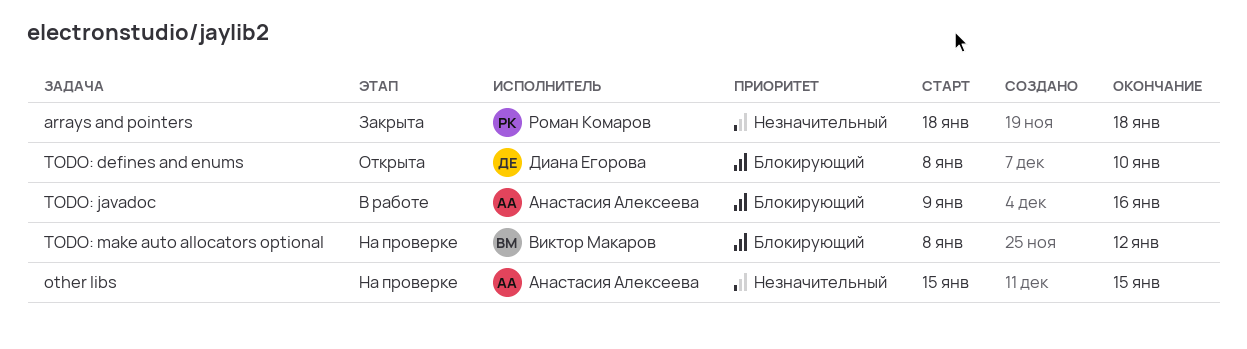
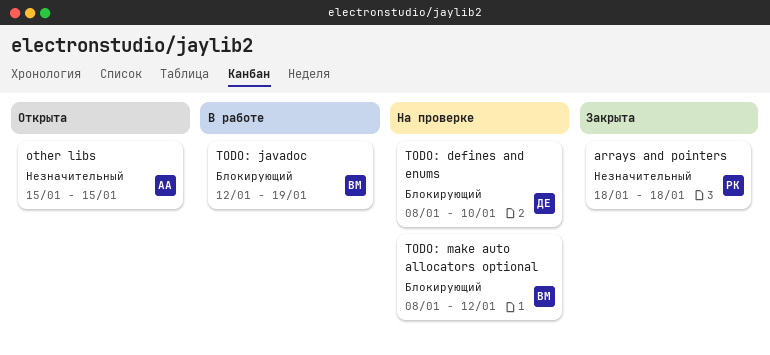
other libs, status: На проверке -> Открыта
TODO: defines and enums, status: Открыта -> На проверке
TODO: javadoc, owner: Анастасия Алексеева -> Виктор Макаров
TODO: javadoc, start: Jan 9 -> Jan 12
TODO: javadoc, due: Jan 16 -> Jan 19

